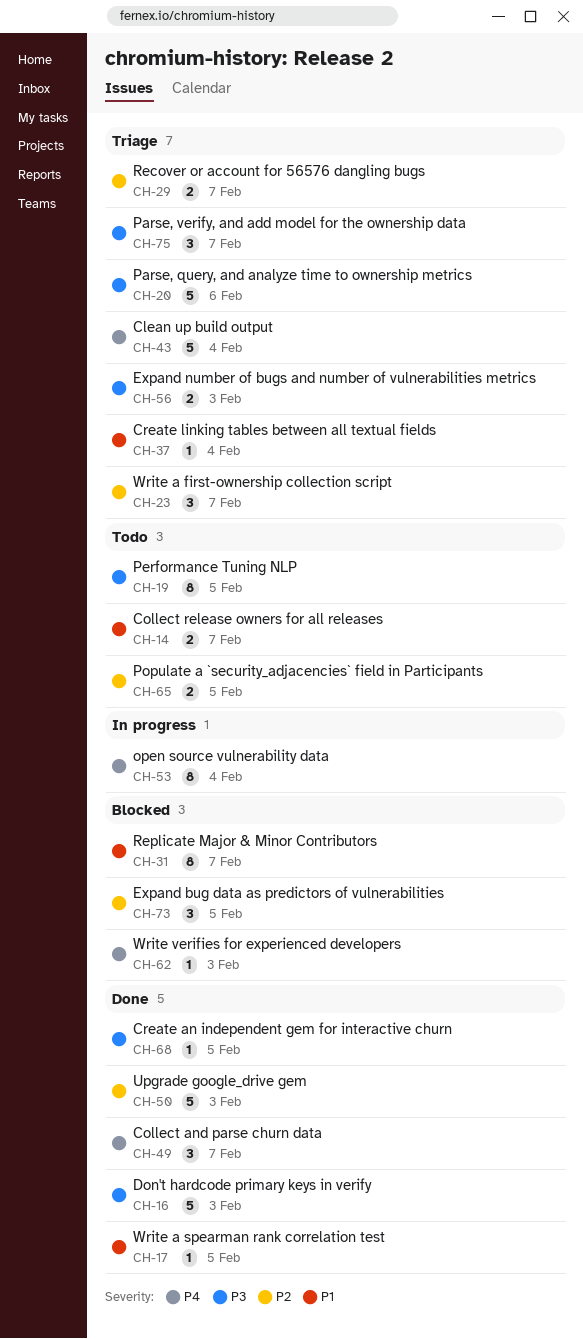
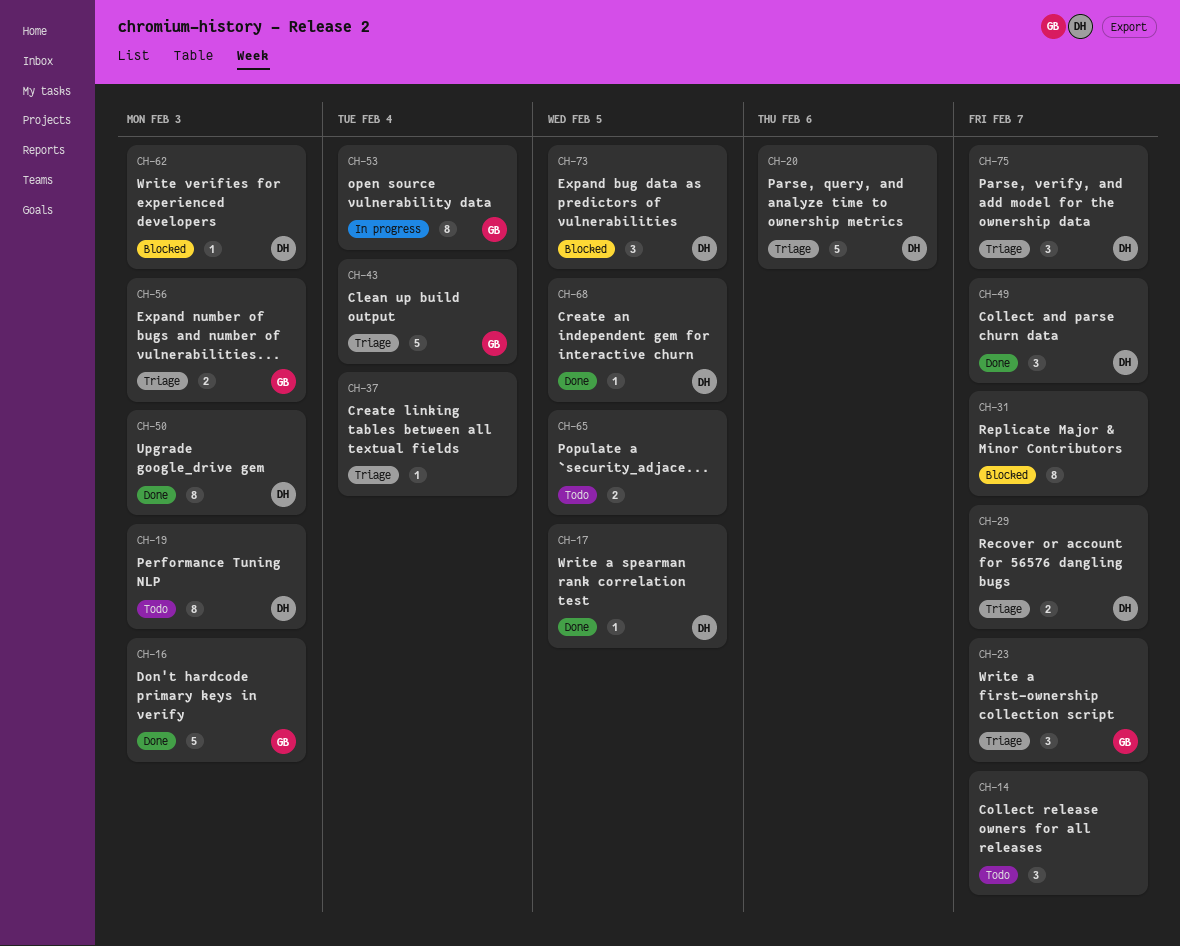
CH-14, estimate: 2 -> 3
CH-19, due: Feb 5 -> Feb 3
CH-50, estimate: 5 -> 8

